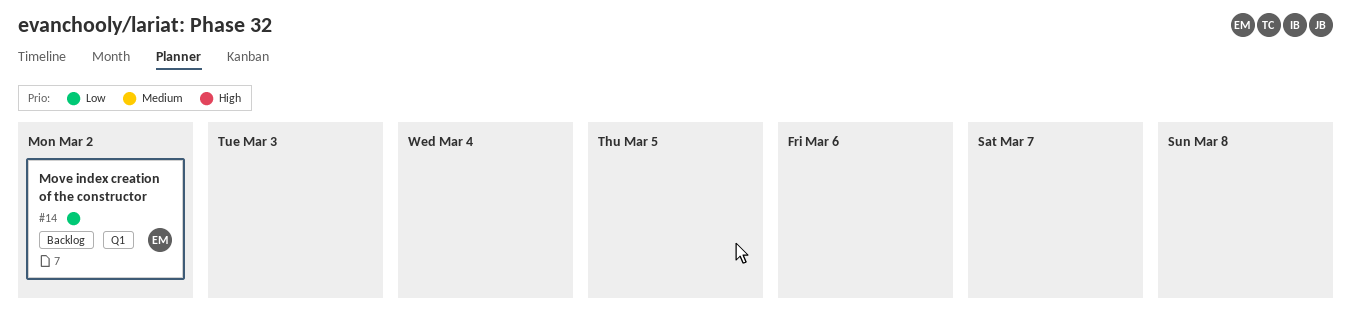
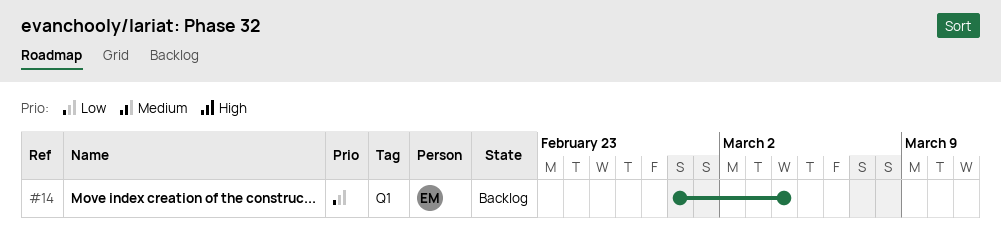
#14, due: Mar 2 -> Mar 4

